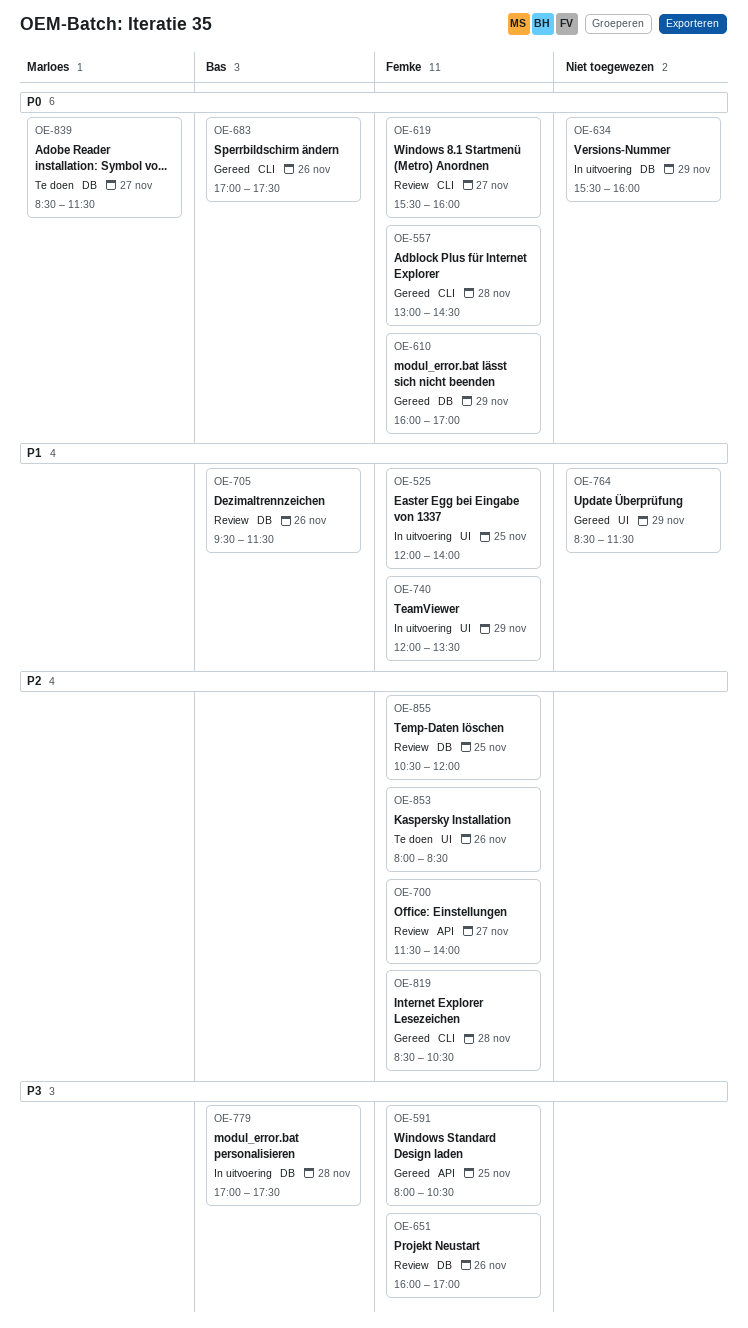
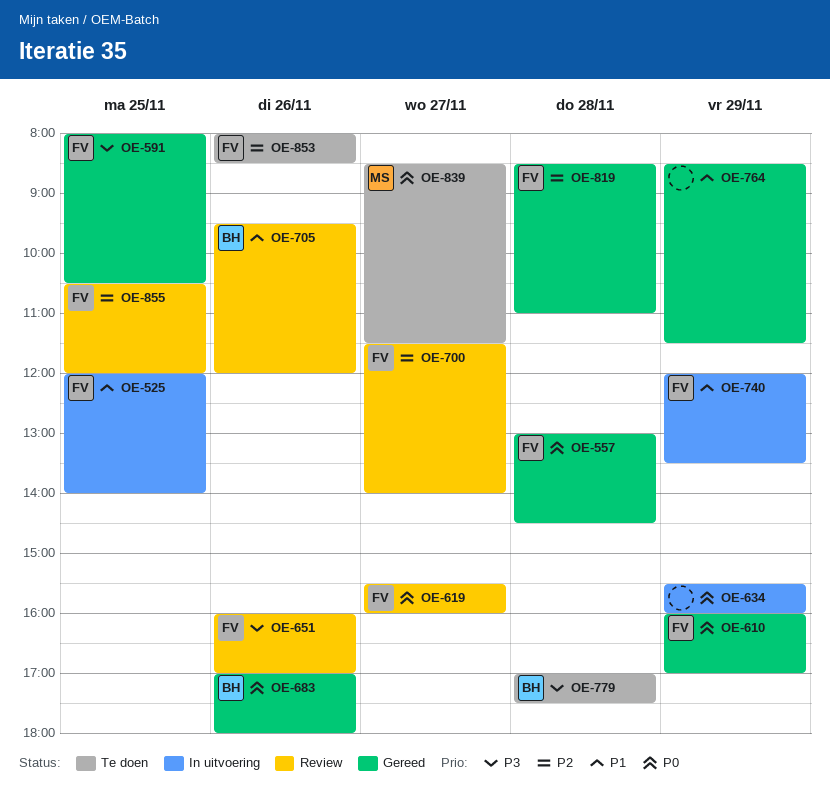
OE-683, ends: 17:30 -> 18:00
OE-705, ends: 11:30 -> 12:00
OE-779, status: In uitvoering -> Te doen
OE-819, ends: 10:30 -> 11:00

